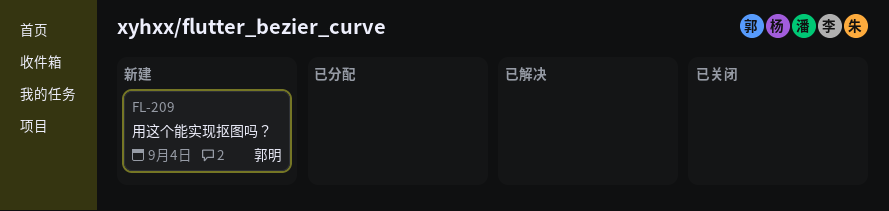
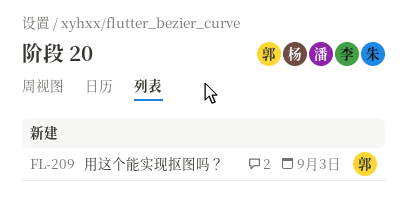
FL-209, due: Sep 4 -> Sep 3

